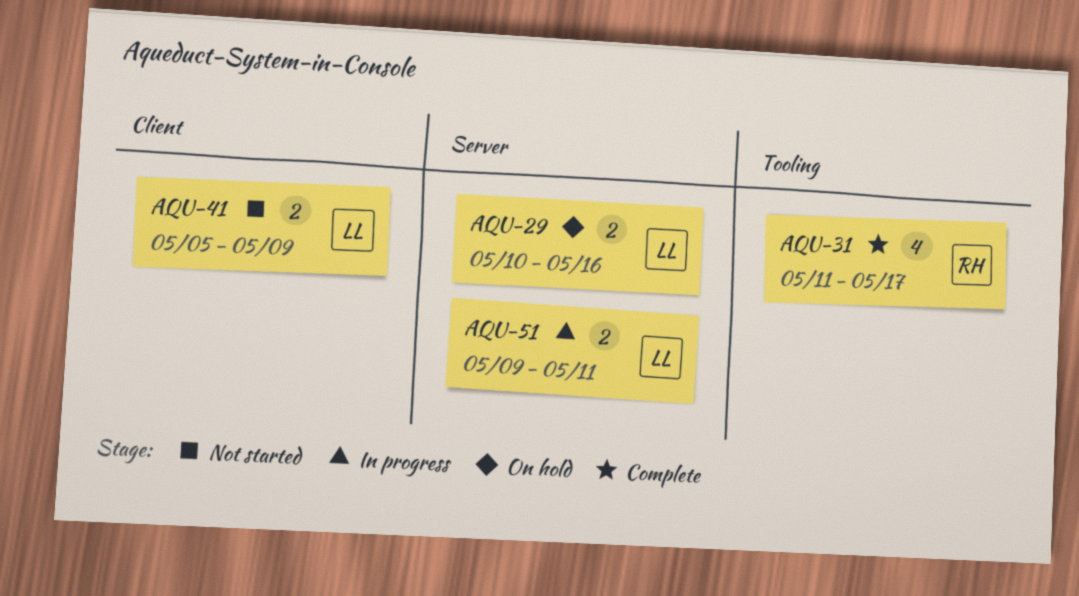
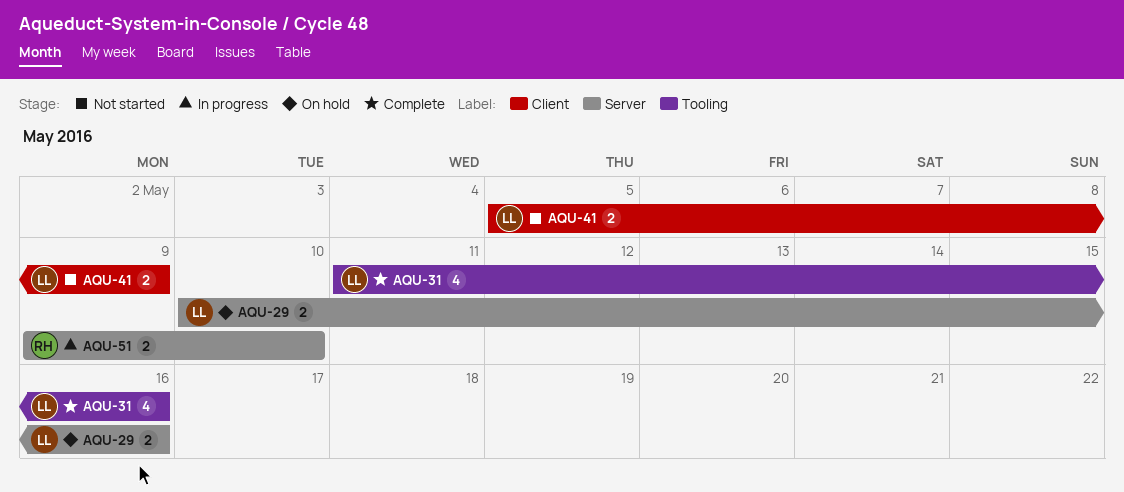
AQU-31, owner: RH -> LL
AQU-31, due: May 17 -> May 16
AQU-51, owner: LL -> RH
AQU-51, due: May 11 -> May 10

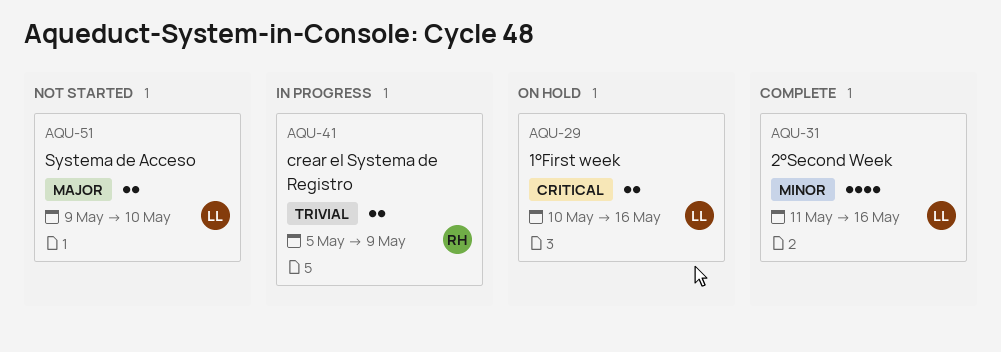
AQU-41, status: Not started -> In progress
AQU-41, owner: LL -> RH
AQU-51, status: In progress -> Not started
AQU-51, owner: RH -> LL

